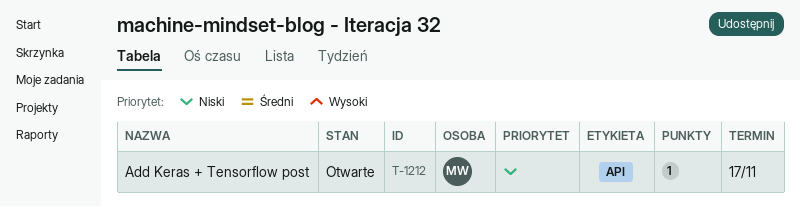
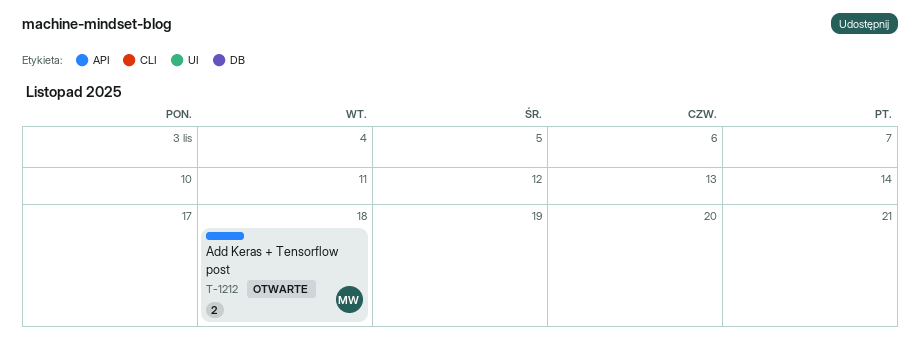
T-1212, estimate: 1 -> 2
T-1212, due: Nov 17 -> Nov 18

